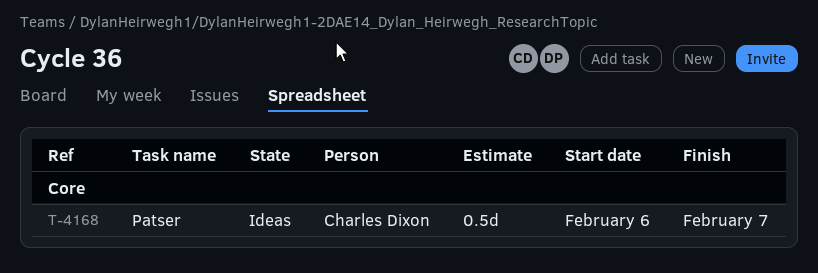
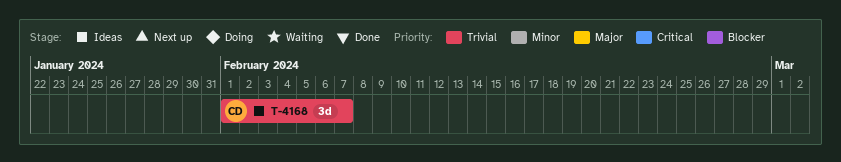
T-4168, estimate: 0.5d -> 3d
T-4168, start: Feb 6 -> Feb 1

